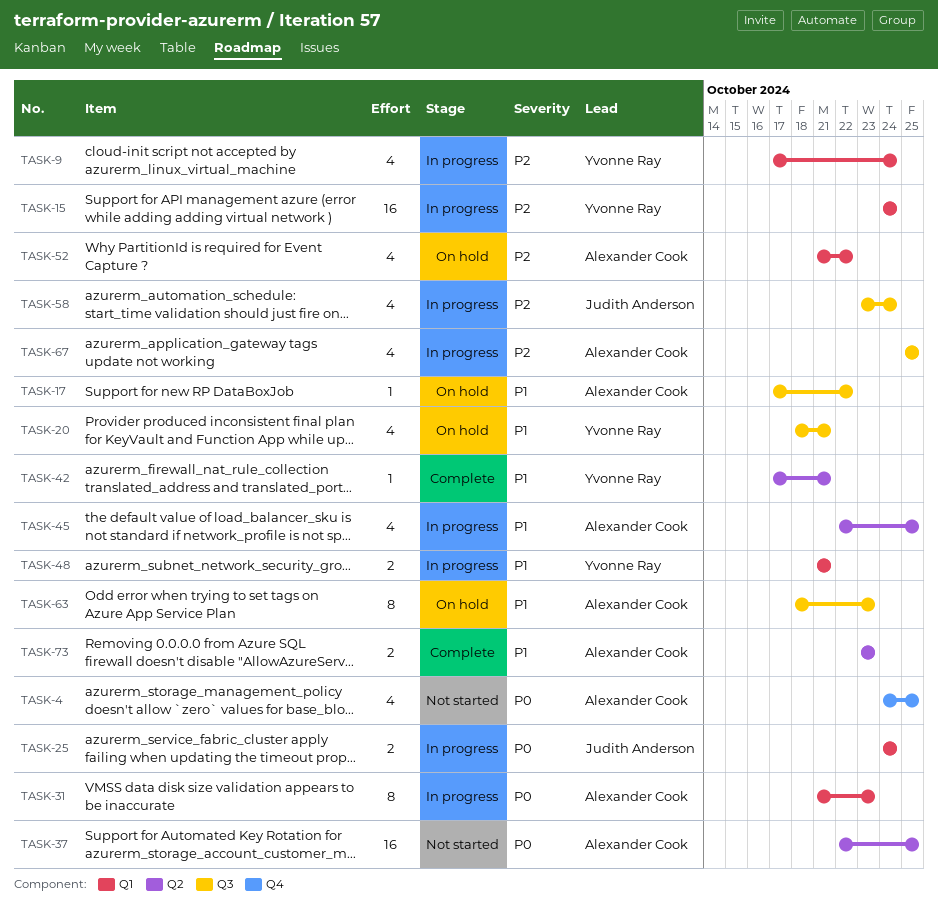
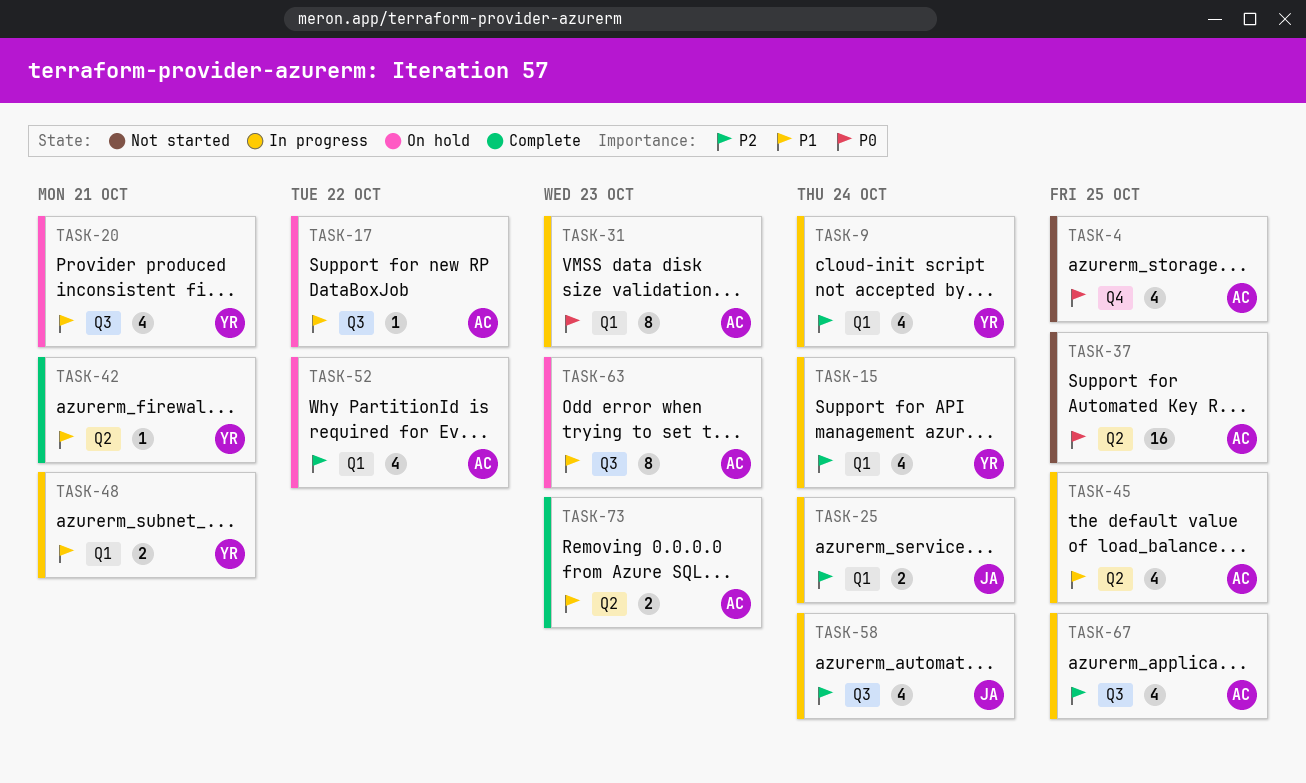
TASK-15, estimate: 16 -> 4
TASK-25, priority: P0 -> P2

